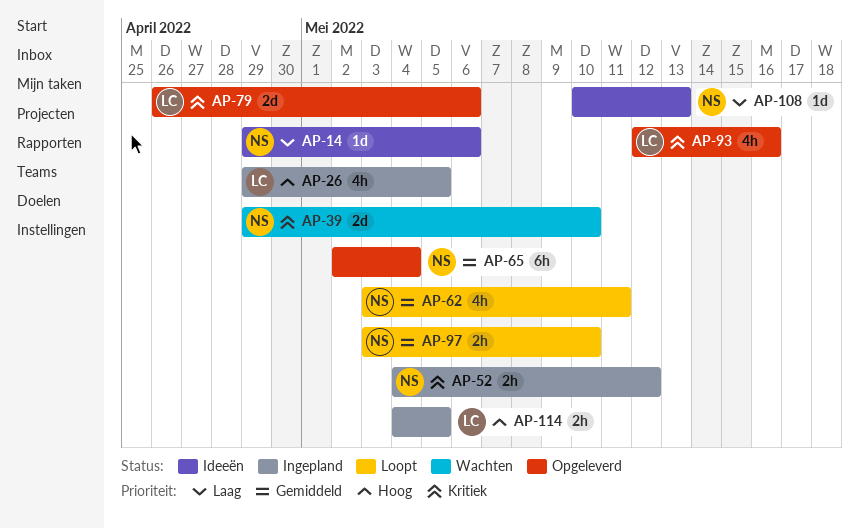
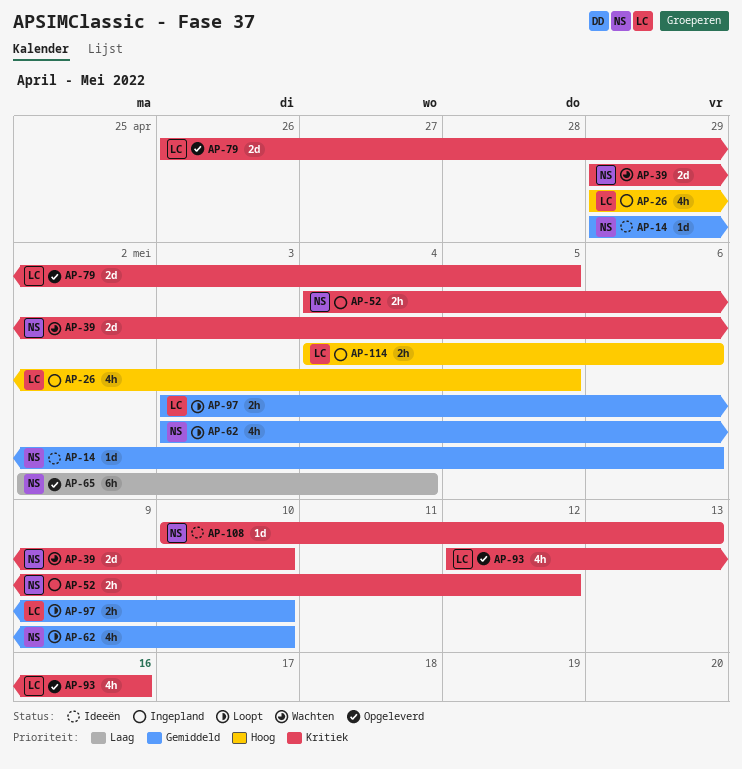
AP-14, priority: Laag -> Gemiddeld
AP-62, due: May 11 -> May 10
AP-65, priority: Gemiddeld -> Laag
AP-79, due: May 6 -> May 5
AP-97, owner: NS -> LC
AP-108, priority: Laag -> Kritiek
AP-114, due: May 5 -> May 6

